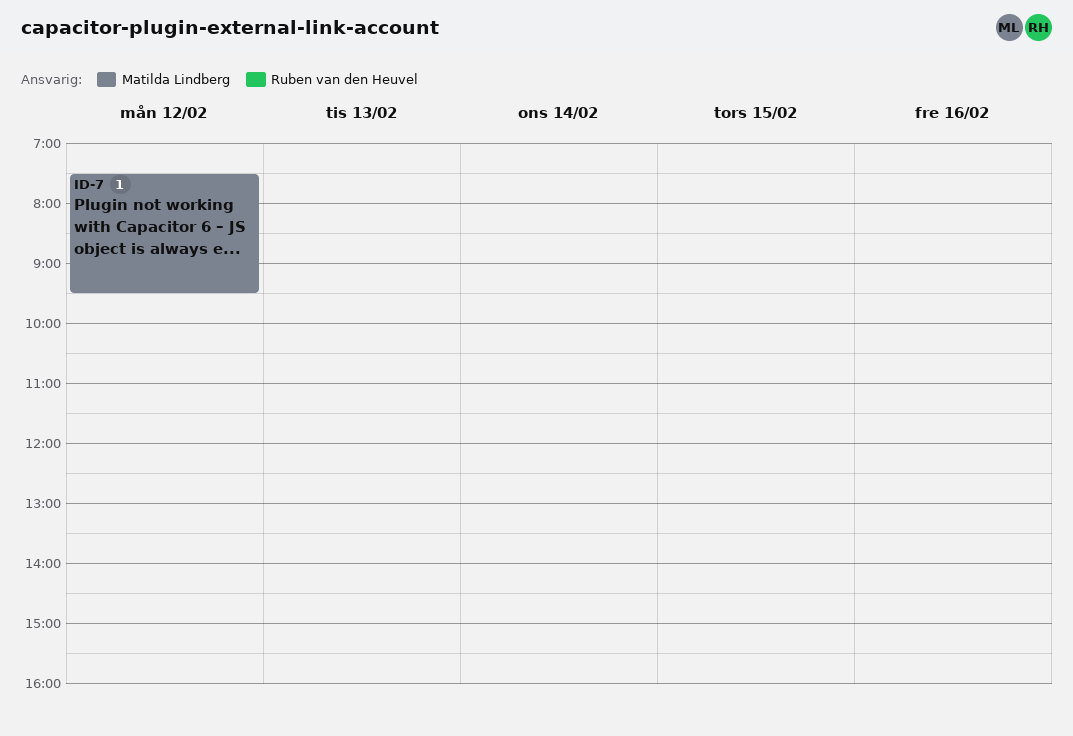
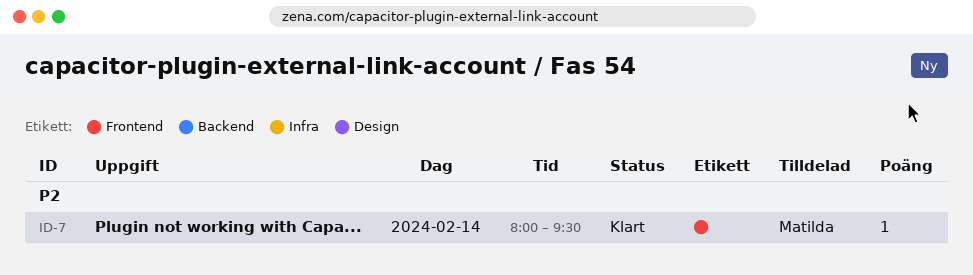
ID-7, day: Feb 12 -> Feb 14
ID-7, begins: 07:30 -> 08:00

